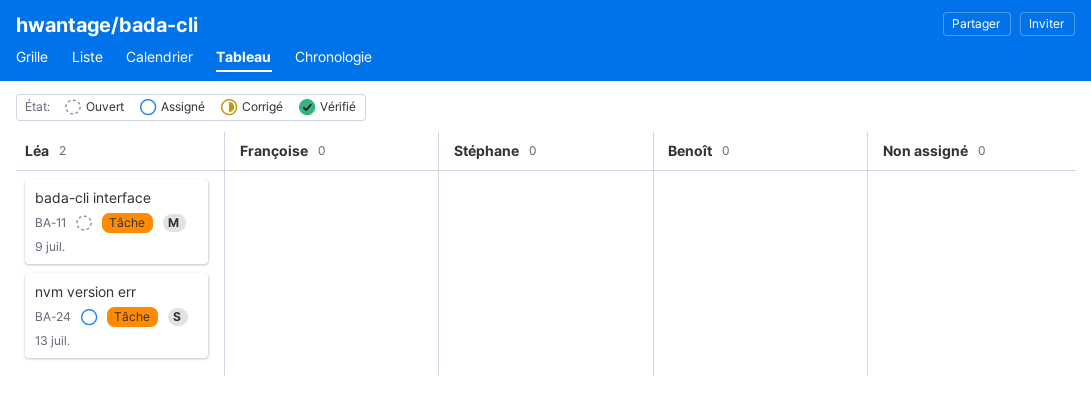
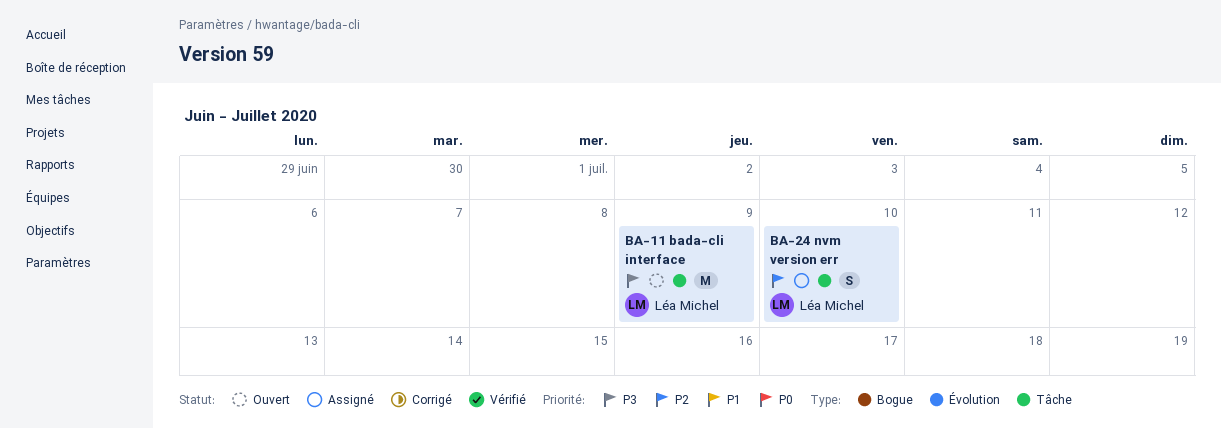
BA-24, due: Jul 13 -> Jul 10

